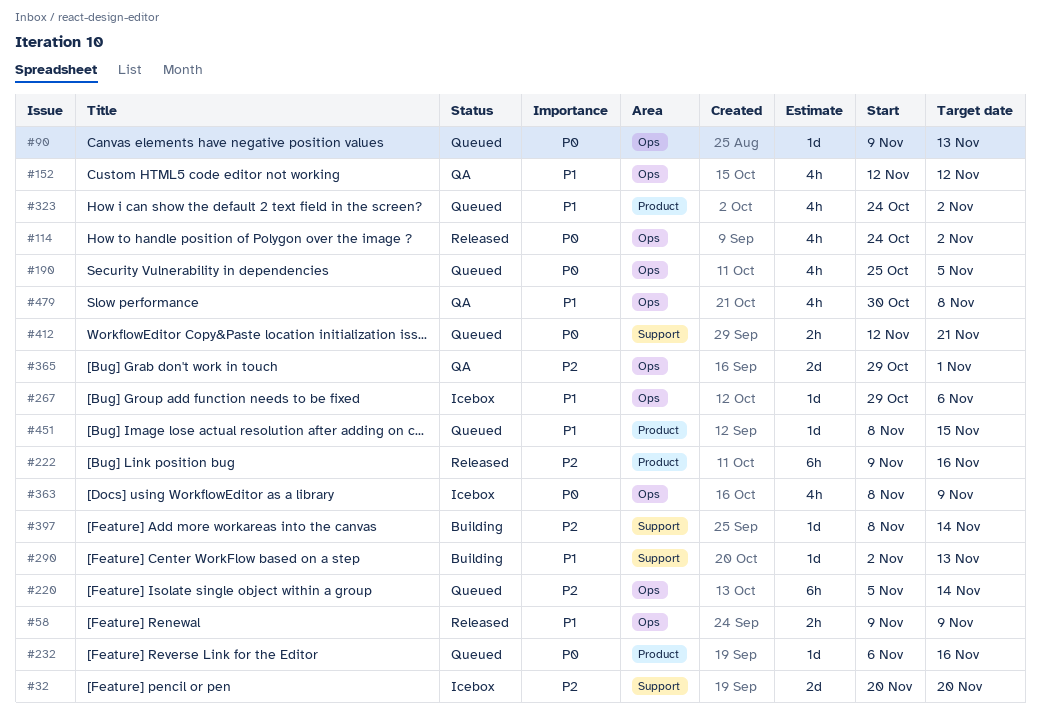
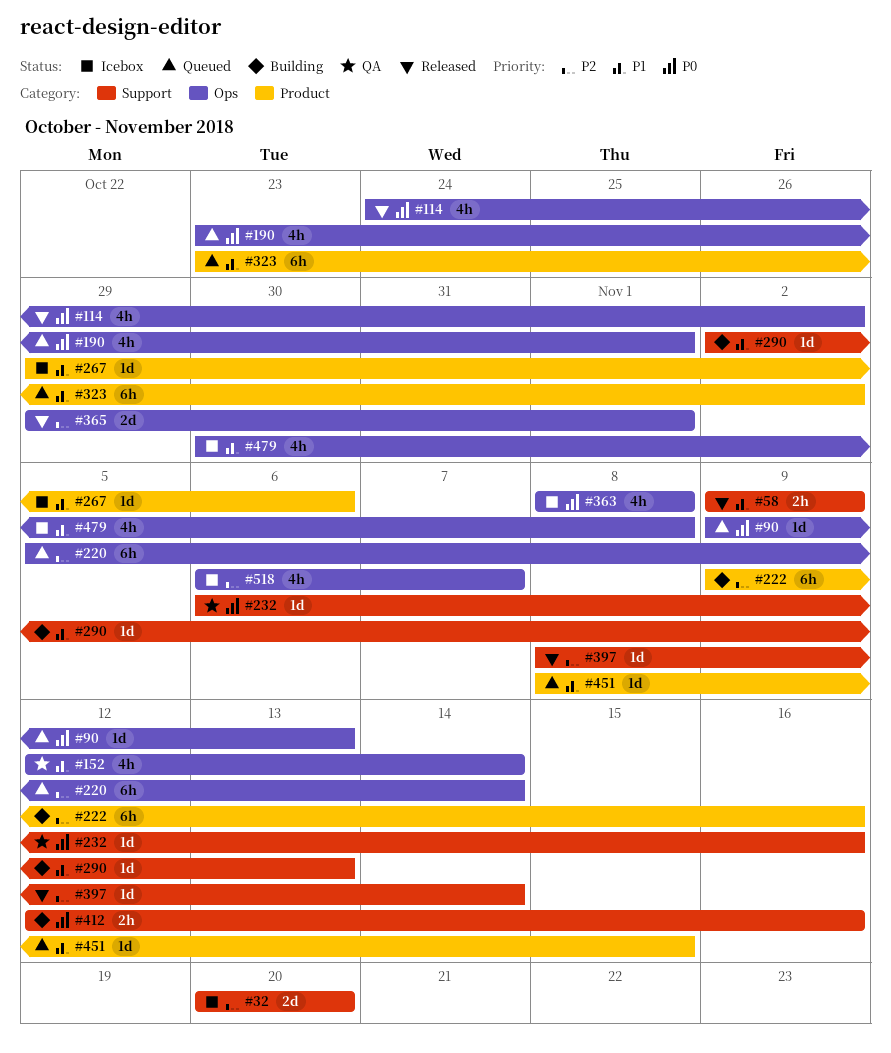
#58, label: Ops -> Support
#152, due: Nov 12 -> Nov 14
#190, start: Oct 25 -> Oct 23
#190, due: Nov 5 -> Nov 1
#222, status: Released -> Building
#232, status: Queued -> QA
#232, label: Product -> Support
#267, label: Ops -> Product
#323, estimate: 4h -> 6h
#323, start: Oct 24 -> Oct 23
#363, due: Nov 9 -> Nov 8
#365, status: QA -> Released
#397, status: Building -> Released
#412, status: Queued -> Building
#412, due: Nov 21 -> Nov 16
#479, status: QA -> Icebox
#518: none -> present

